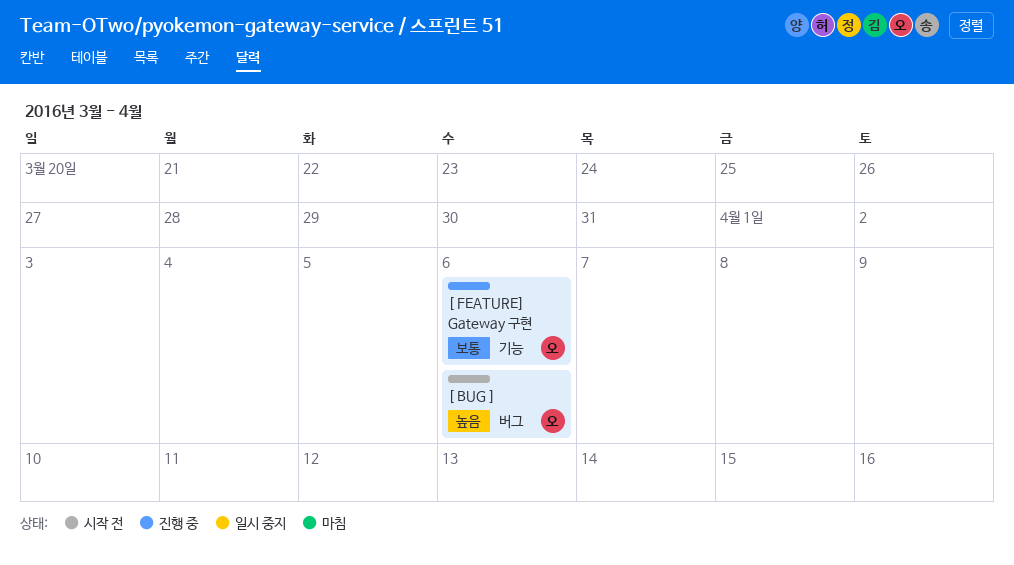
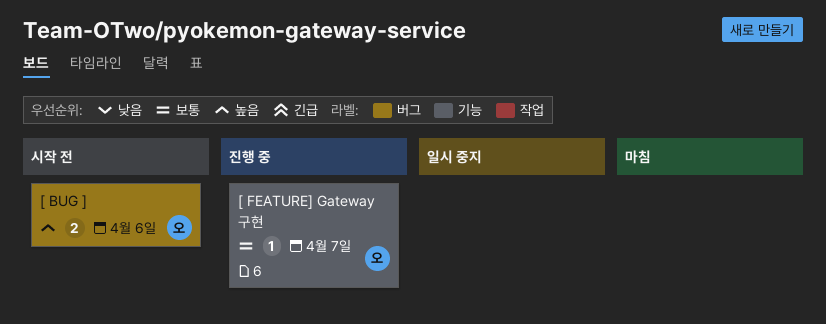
[ FEATURE] Gateway 구현, due: Apr 6 -> Apr 7

